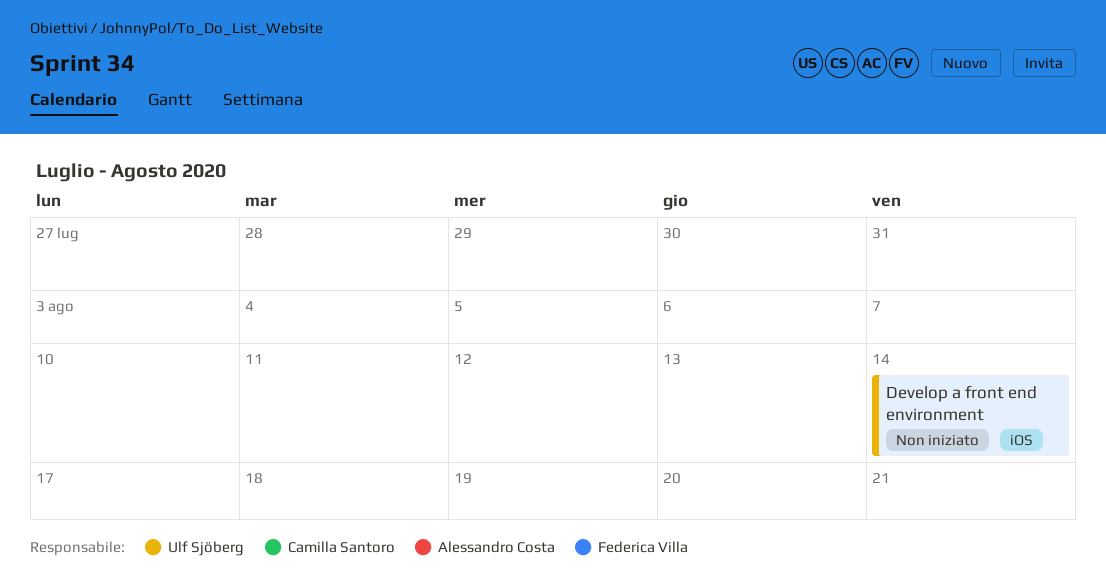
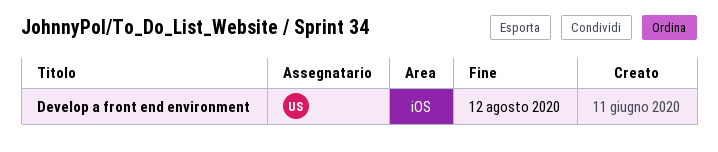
Develop a front end environment, due: Aug 14 -> Aug 12

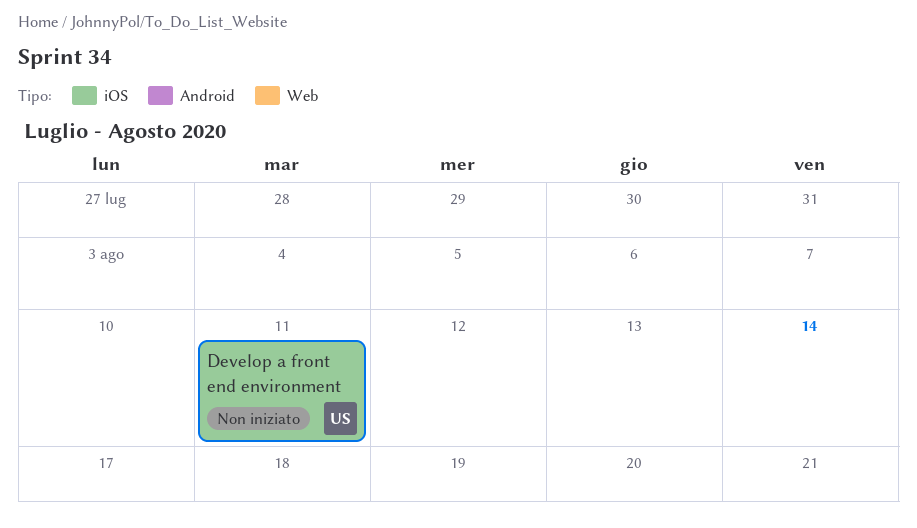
Develop a front end environment, due: Aug 12 -> Aug 11

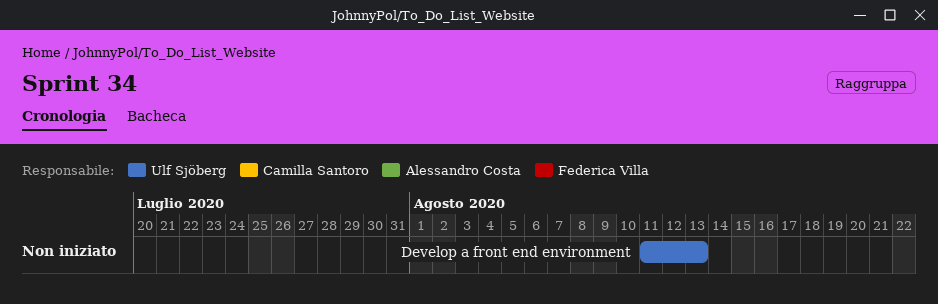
Develop a front end environment, due: Aug 11 -> Aug 13

